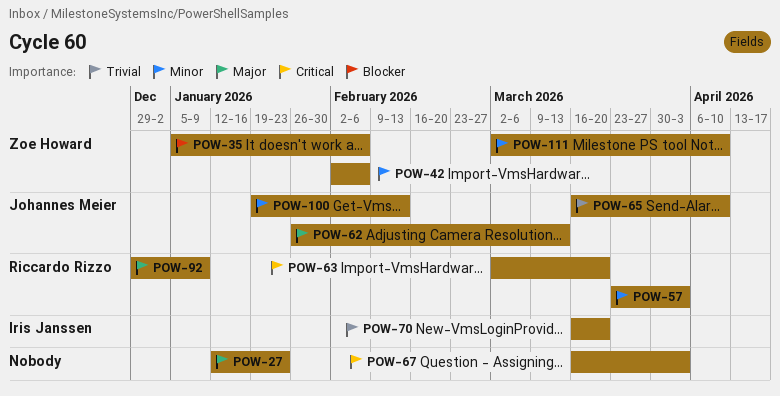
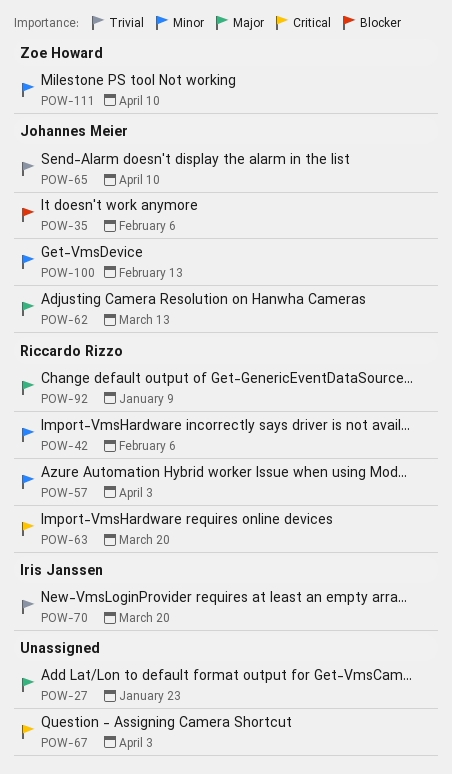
POW-35, owner: Zoe Howard -> Johannes Meier
POW-42, owner: Zoe Howard -> Riccardo Rizzo

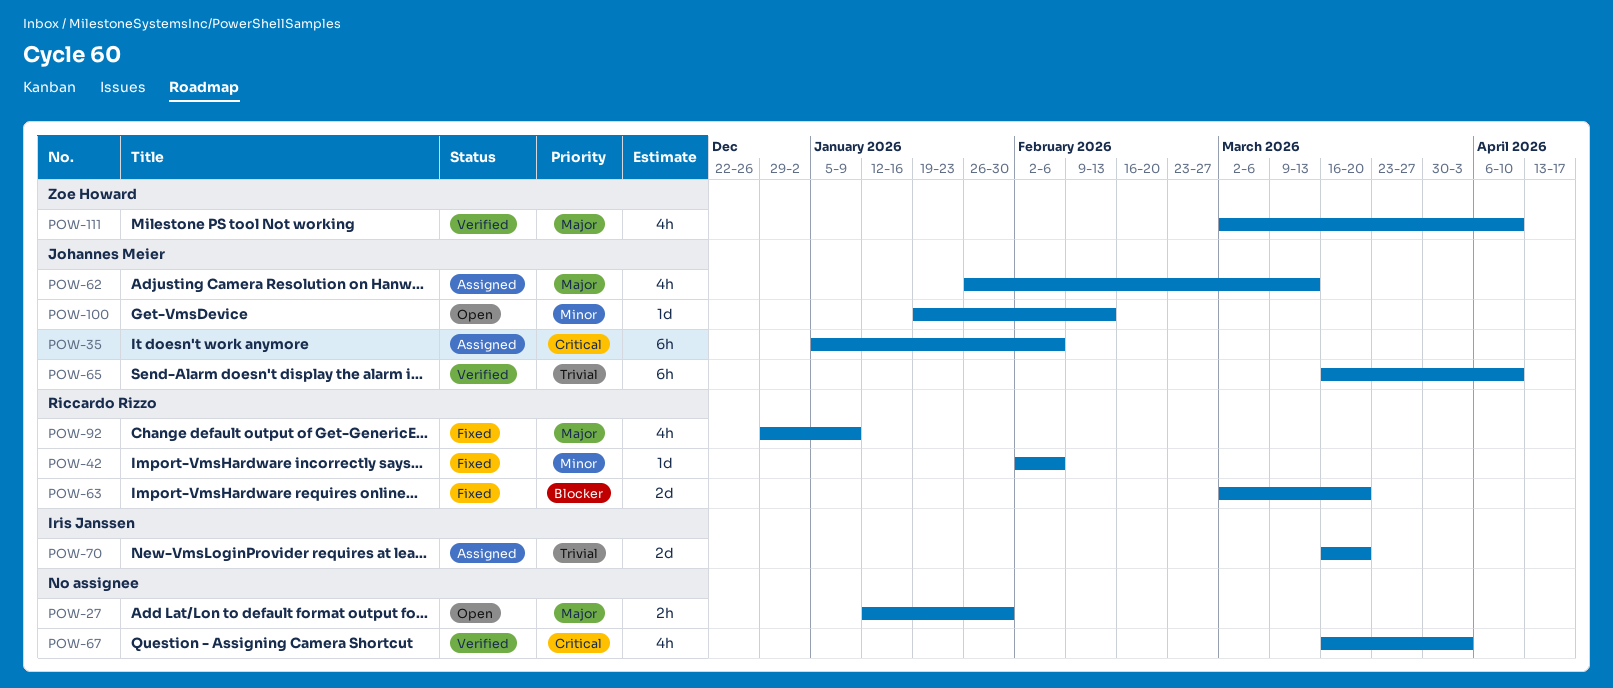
POW-27, due: Jan 23 -> Jan 30
POW-35, priority: Blocker -> Critical
POW-57: present -> none
POW-63, priority: Critical -> Blocker
POW-111, priority: Minor -> Major

